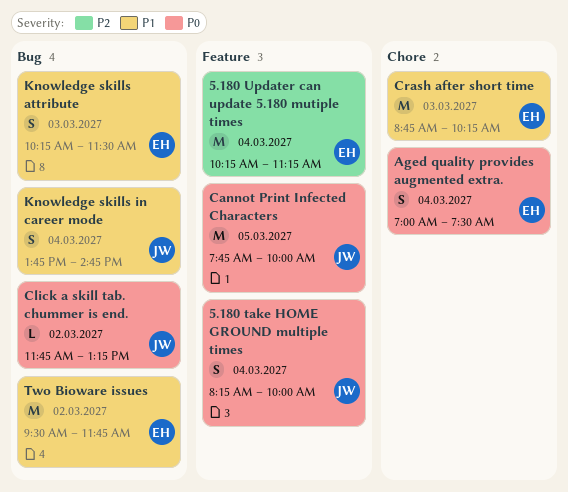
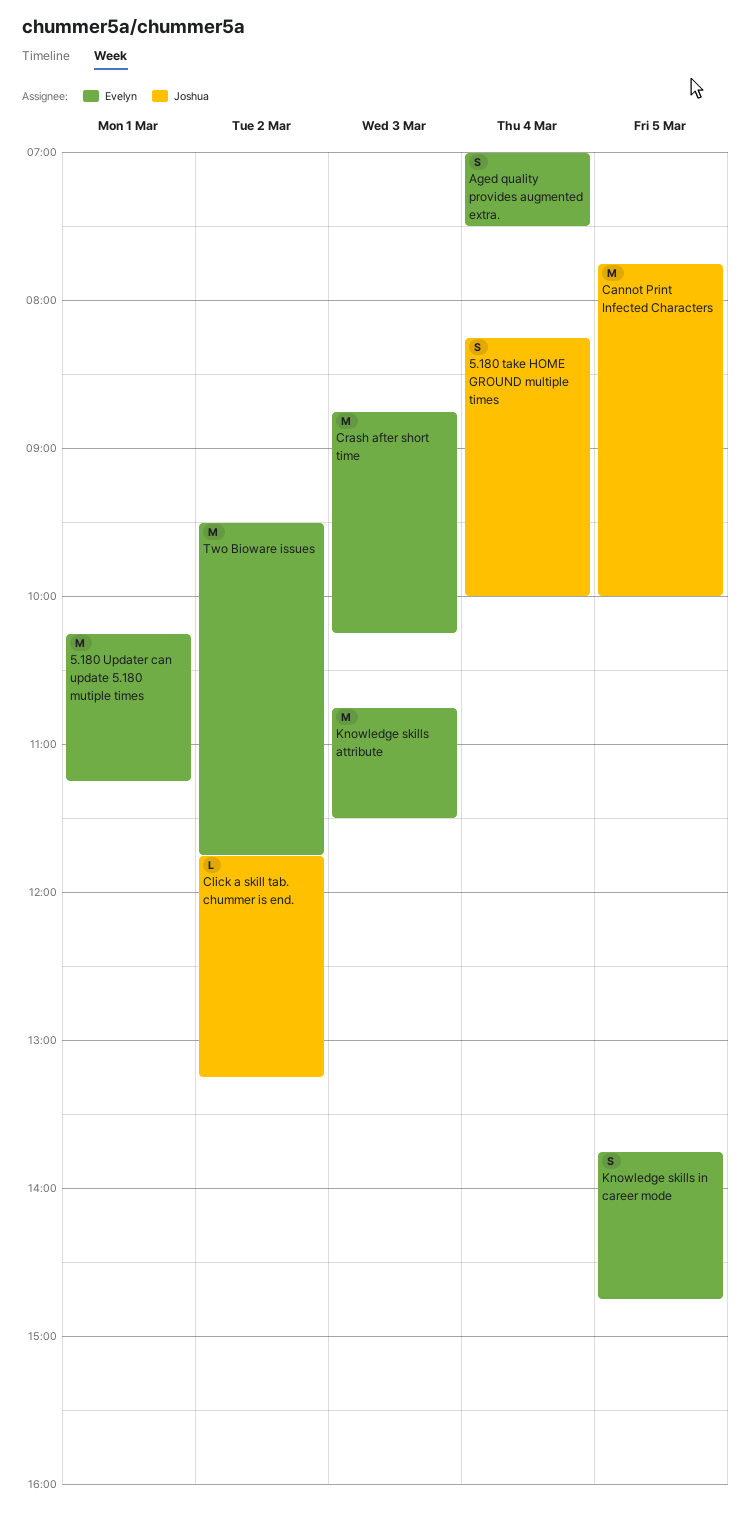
5.180 Updater can update 5.180 mutiple times, day: Mar 4 -> Mar 1
Knowledge skills attribute, estimate: S -> M
Knowledge skills attribute, begins: 10:15 -> 10:45
Knowledge skills in career mode, owner: Joshua -> Evelyn
Knowledge skills in career mode, day: Mar 4 -> Mar 5

